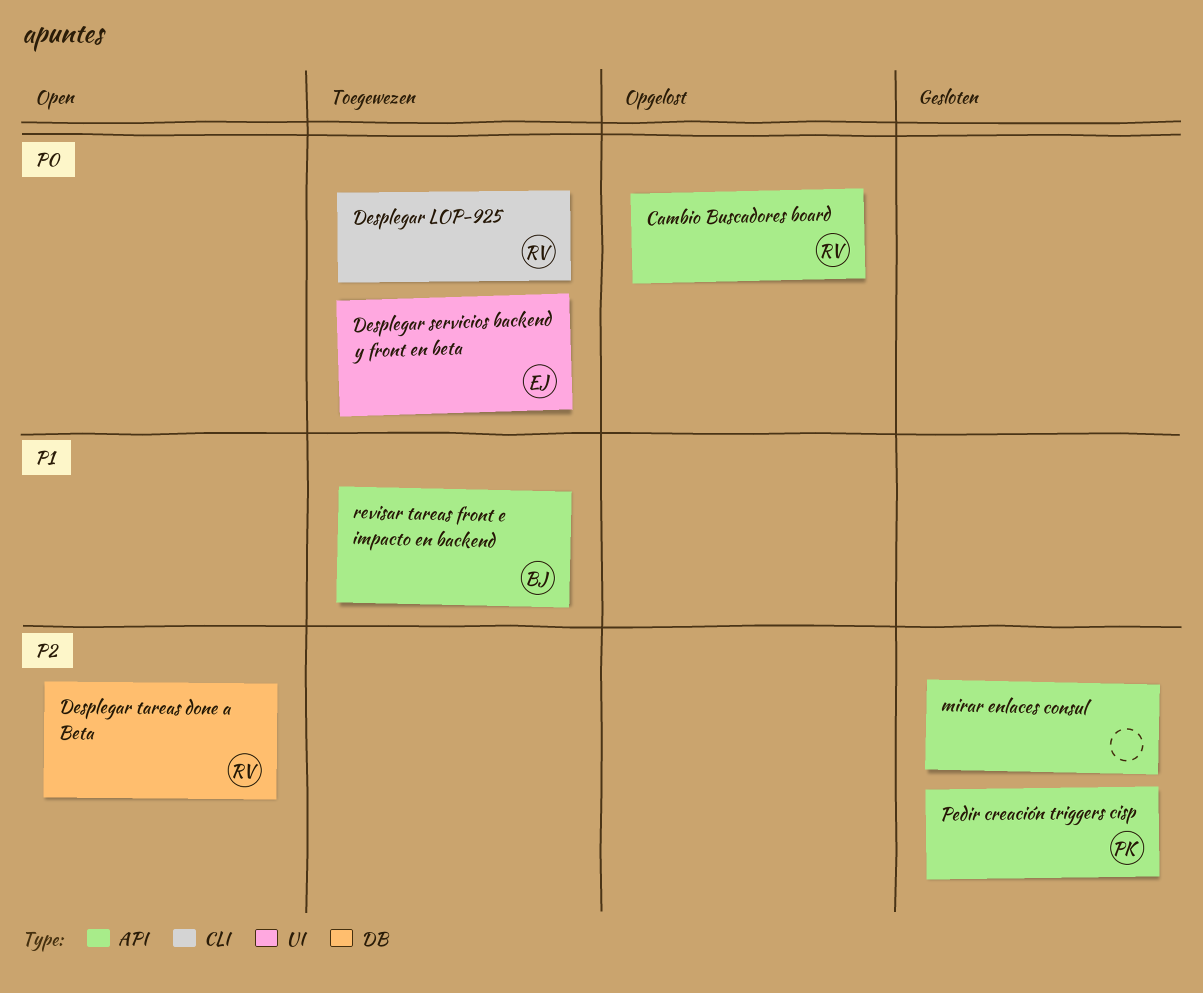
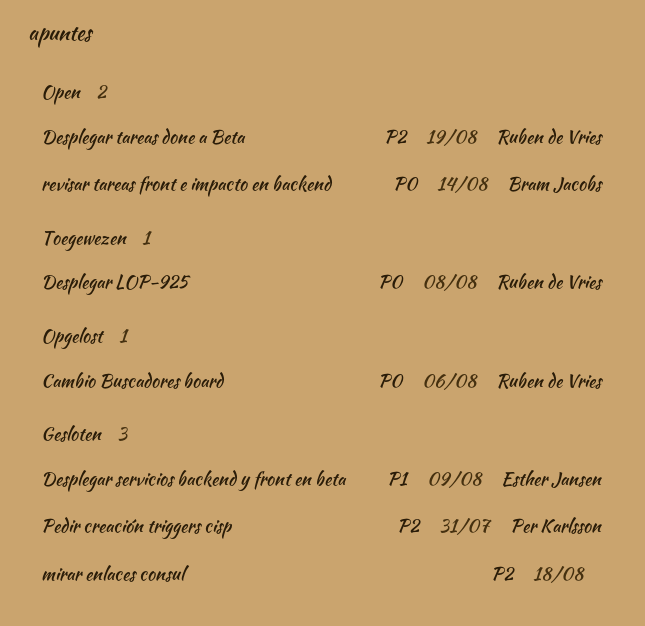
Desplegar servicios backend y front en beta, status: Toegewezen -> Gesloten
Desplegar servicios backend y front en beta, priority: P0 -> P1
revisar tareas front e impacto en backend, status: Toegewezen -> Open
revisar tareas front e impacto en backend, priority: P1 -> P0

